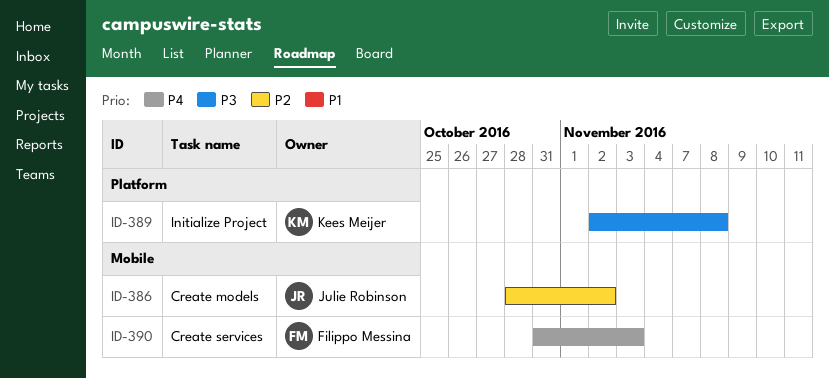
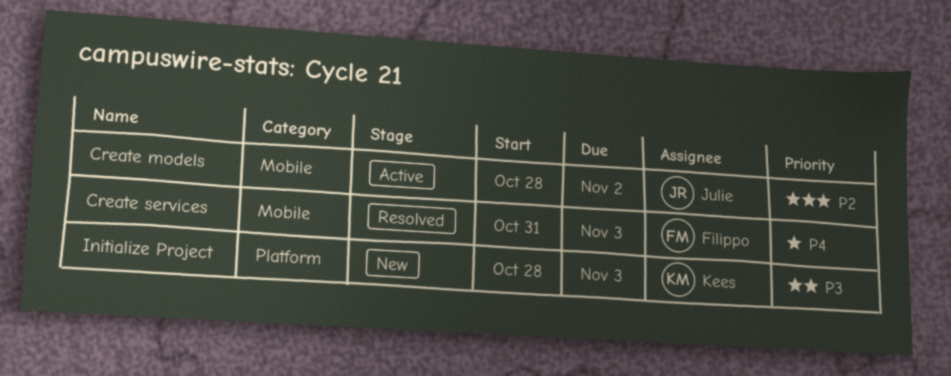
Initialize Project, start: Nov 2 -> Oct 28
Initialize Project, due: Nov 8 -> Nov 3

